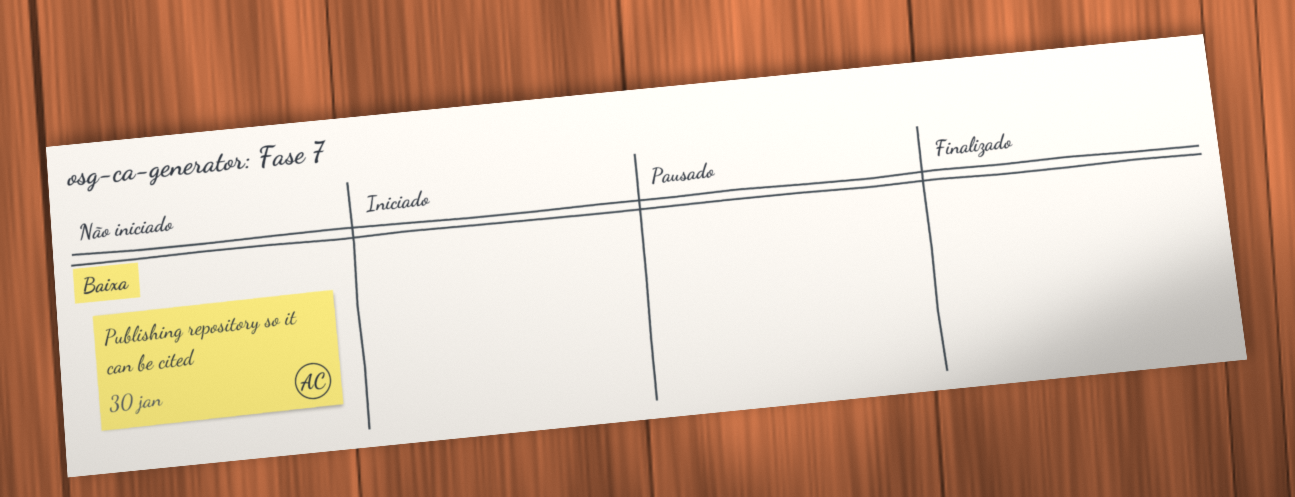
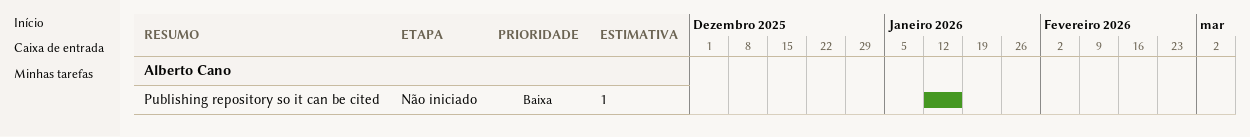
Publishing repository so it can be cited, due: Jan 30 -> Jan 16

